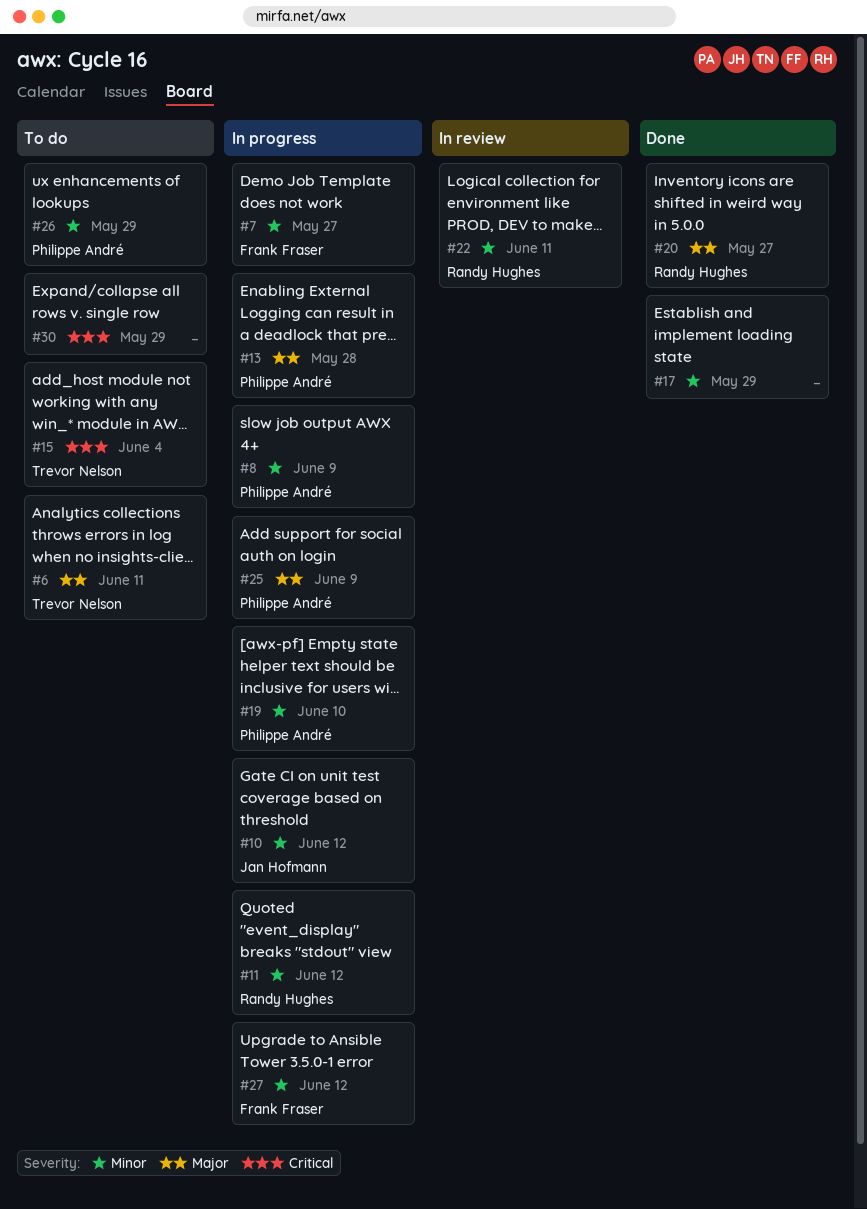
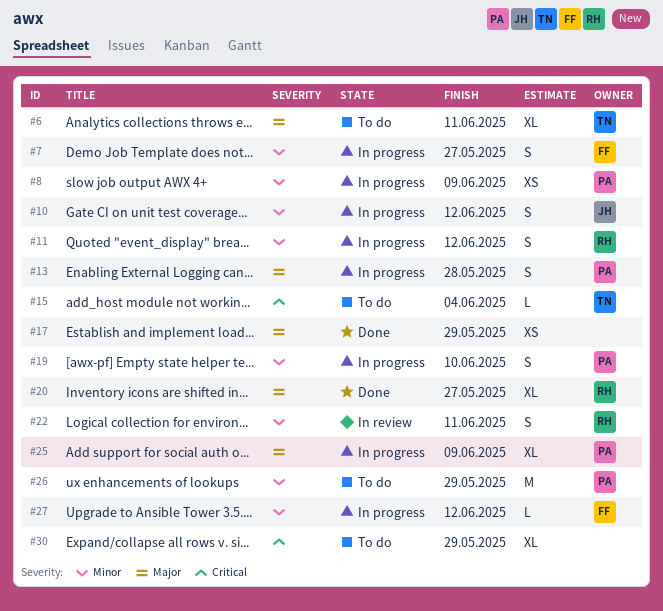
#17, priority: Minor -> Major

